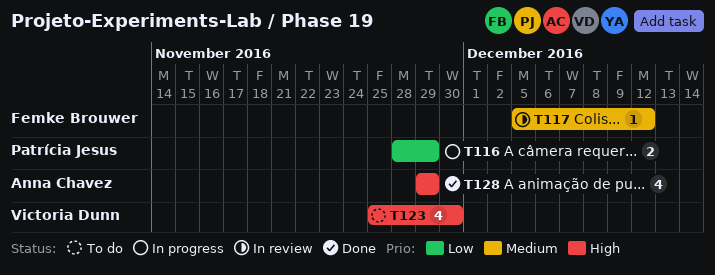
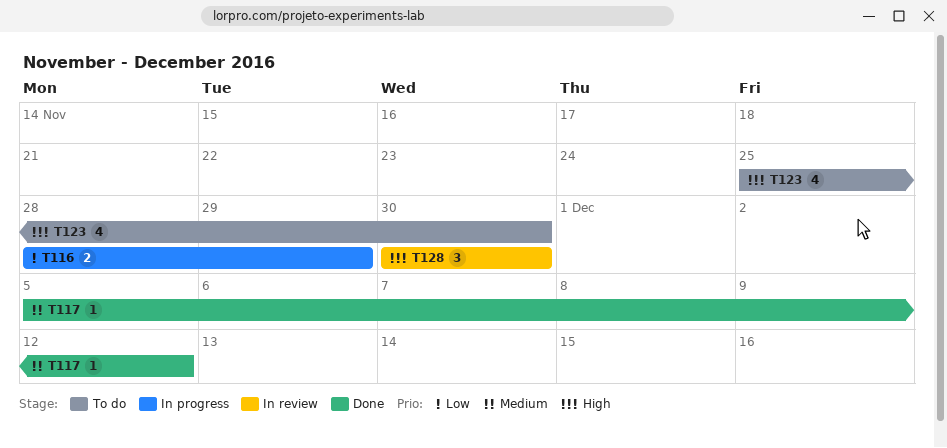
T117, status: In review -> Done
T128, status: Done -> In review
T128, estimate: 4 -> 3
T128, start: Nov 29 -> Nov 30
T128, due: Nov 29 -> Nov 30

